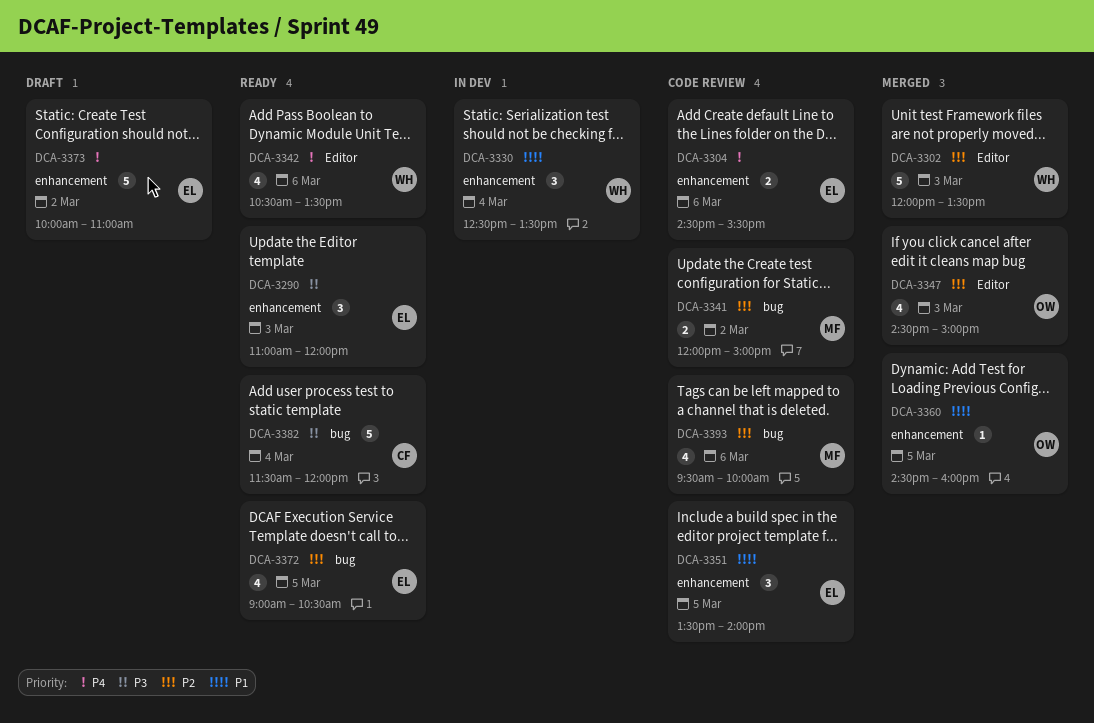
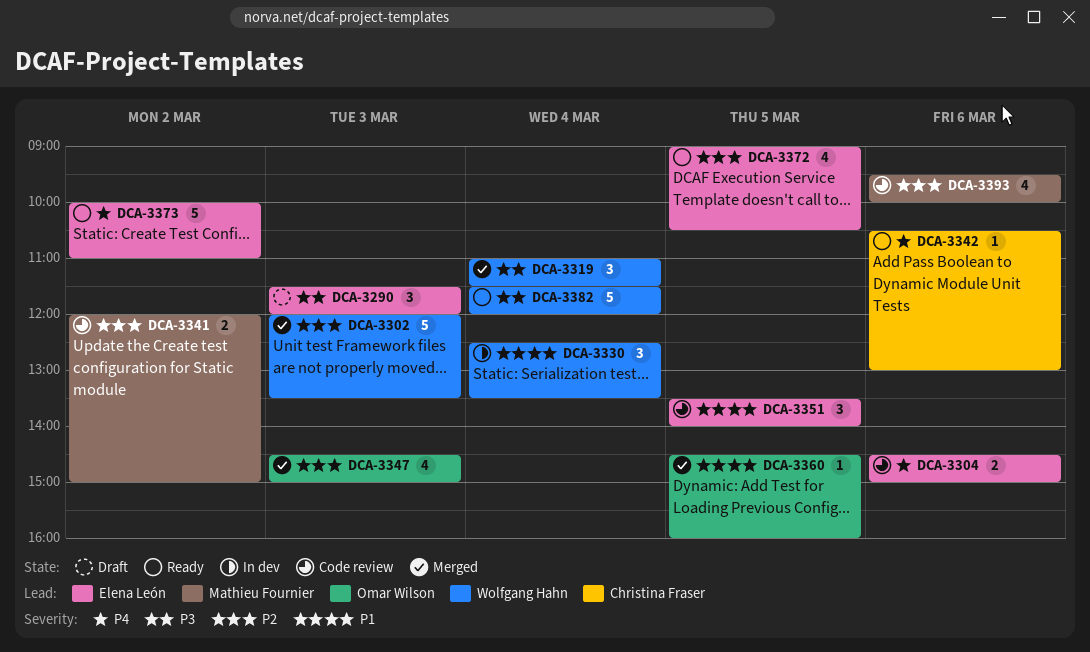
DCA-3290, status: Ready -> Draft
DCA-3290, begins: 11:00 -> 11:30
DCA-3304, ends: 15:30 -> 15:00
DCA-3319: none -> present
DCA-3342, owner: Wolfgang Hahn -> Christina Fraser
DCA-3342, estimate: 4 -> 1
DCA-3342, ends: 13:30 -> 13:00
DCA-3373, status: Draft -> Ready
DCA-3382, owner: Christina Fraser -> Wolfgang Hahn

